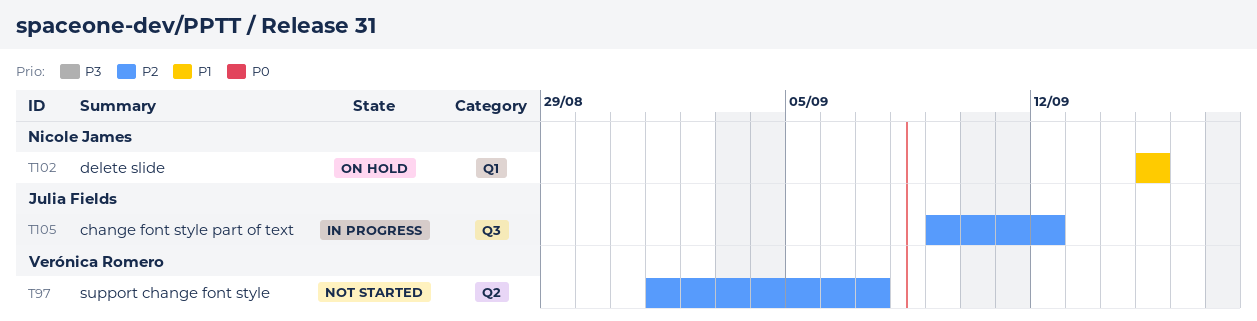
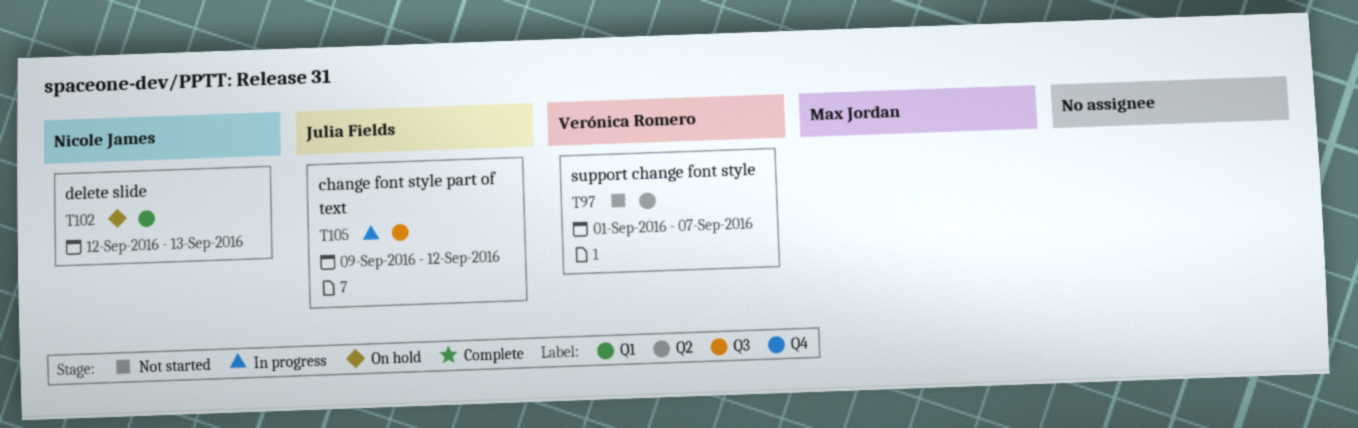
T102, start: Sep 15 -> Sep 12
T102, due: Sep 15 -> Sep 13

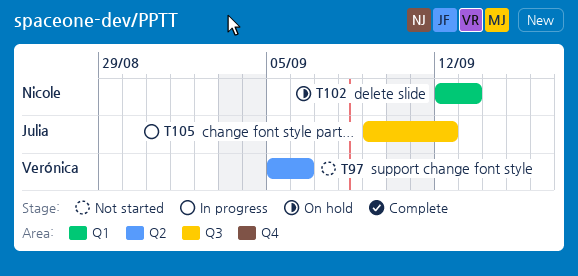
T97, start: Sep 1 -> Sep 5
T97, due: Sep 7 -> Sep 6

